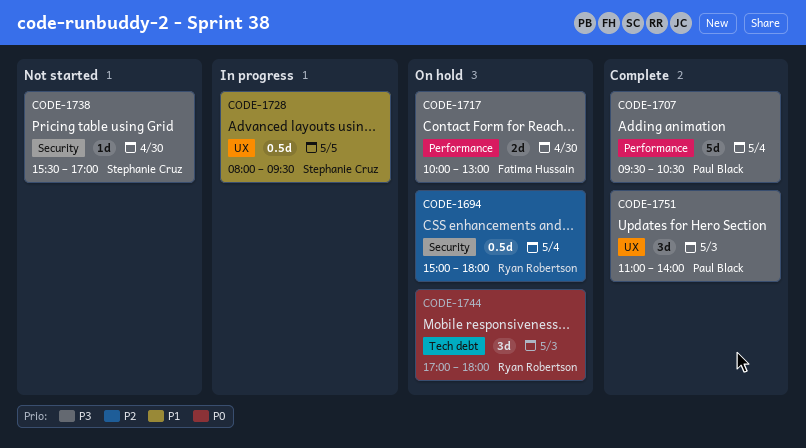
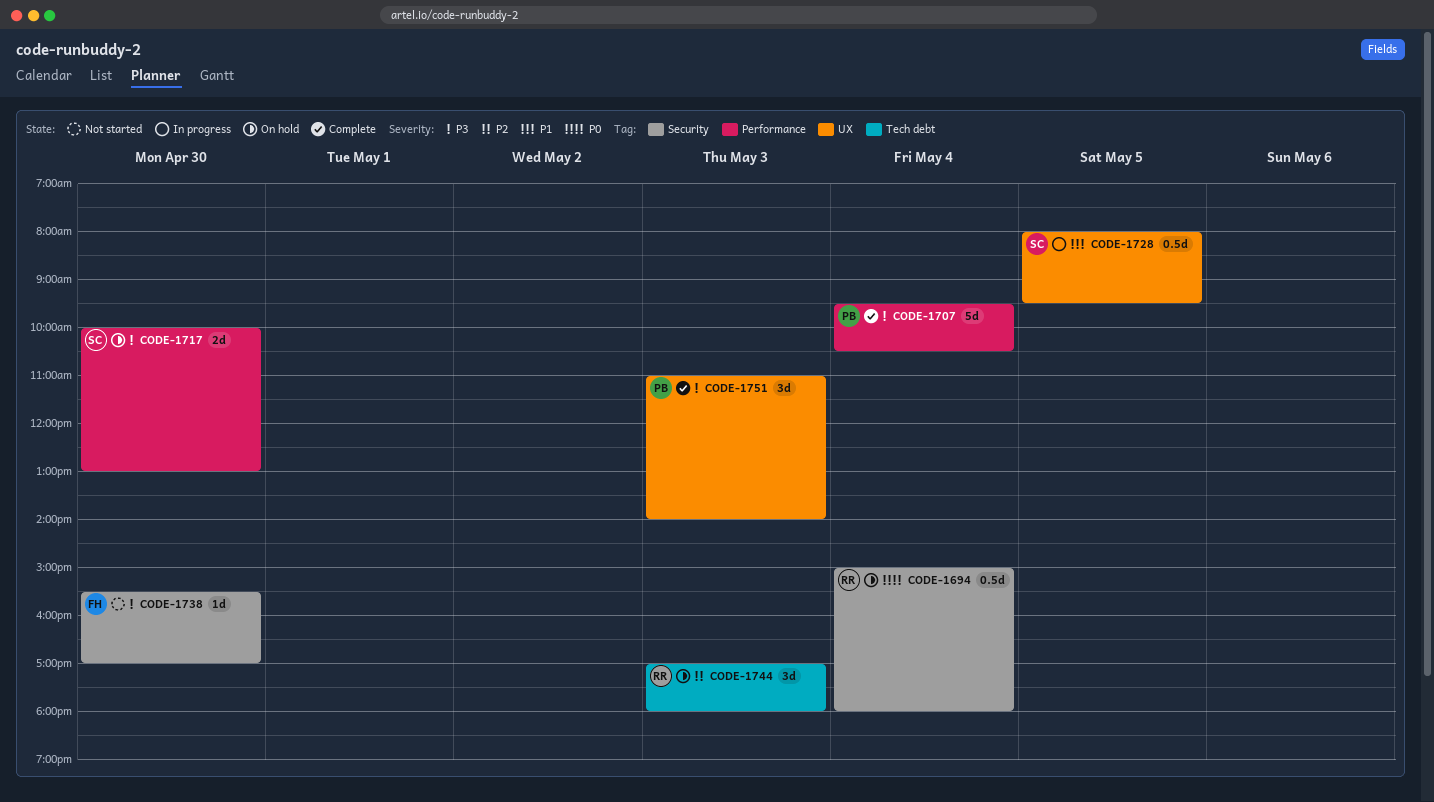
CODE-1694, priority: P2 -> P0
CODE-1717, owner: Fatima Hussain -> Stephanie Cruz
CODE-1738, owner: Stephanie Cruz -> Fatima Hussain
CODE-1744, priority: P0 -> P2

